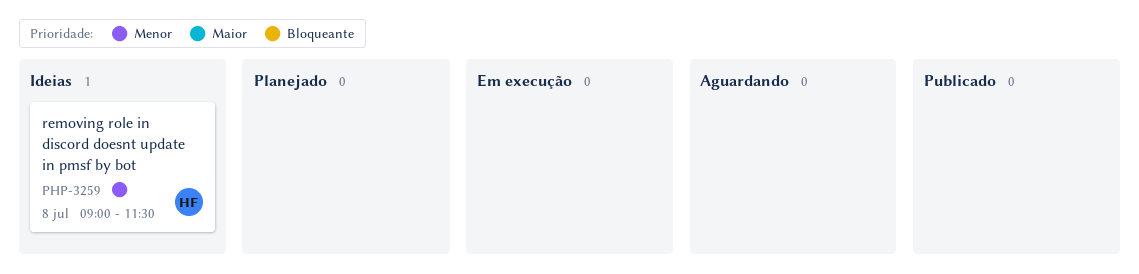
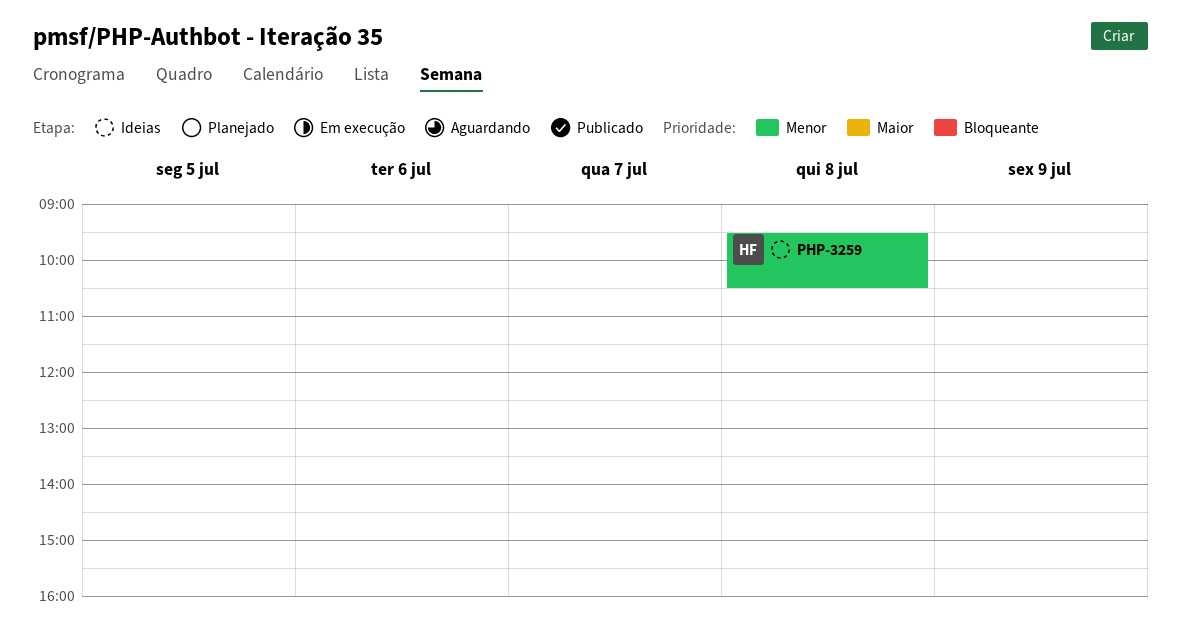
PHP-3259, begins: 09:00 -> 09:30
PHP-3259, ends: 11:30 -> 10:30

